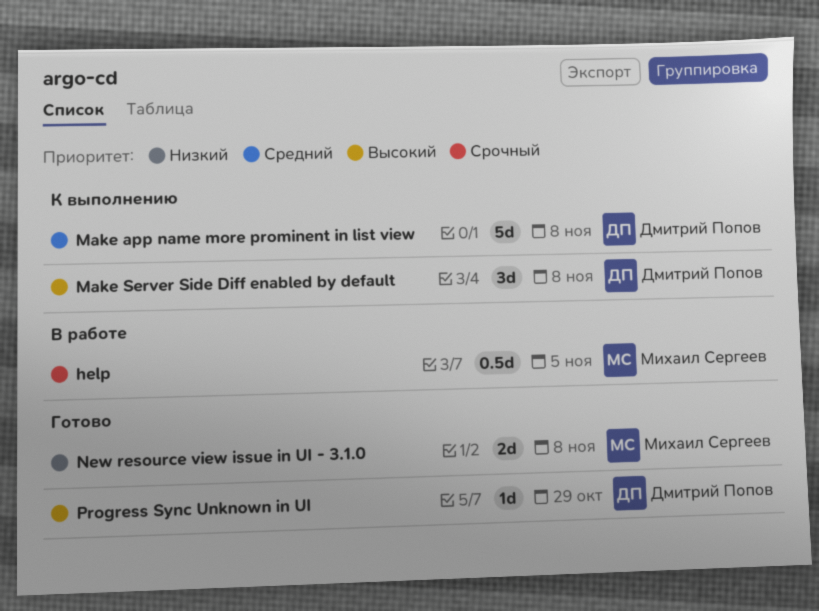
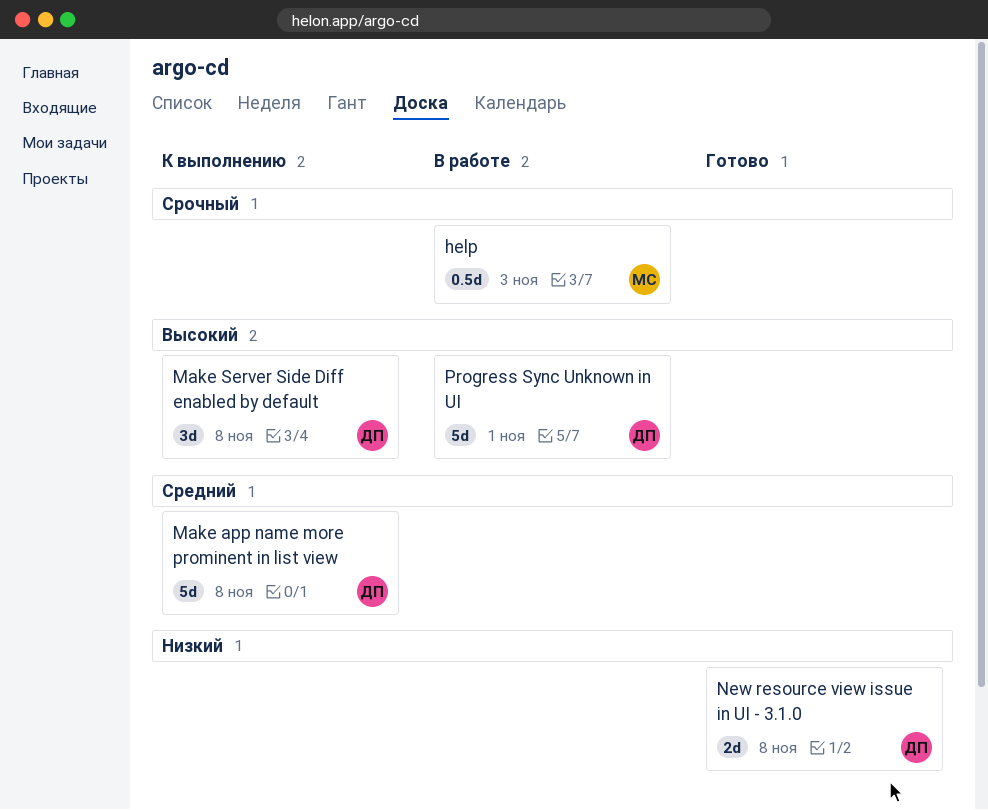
help, due: Nov 5 -> Nov 3
New resource view issue in UI - 3.1.0, owner: Михаил Сергеев -> Дмитрий Попов
Progress Sync Unknown in UI, status: Готово -> В работе
Progress Sync Unknown in UI, estimate: 1d -> 5d
Progress Sync Unknown in UI, due: Oct 29 -> Nov 1

